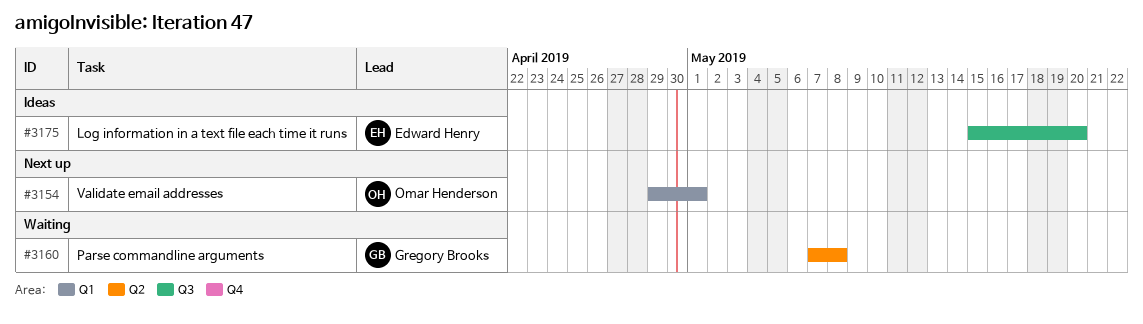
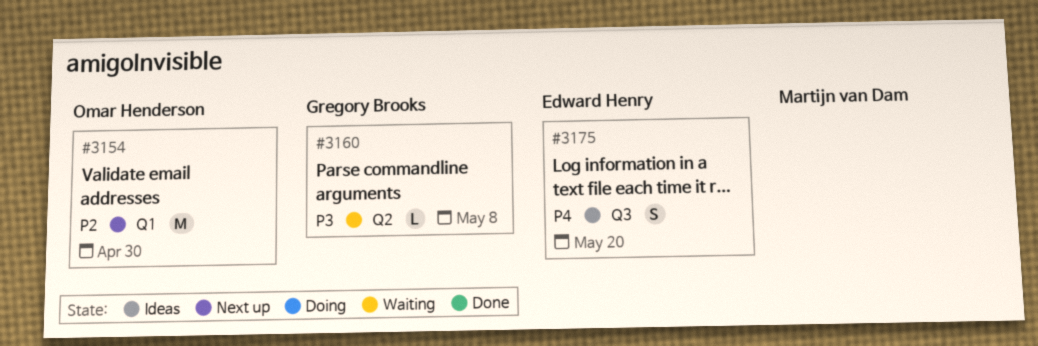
#3154, due: May 1 -> Apr 30

